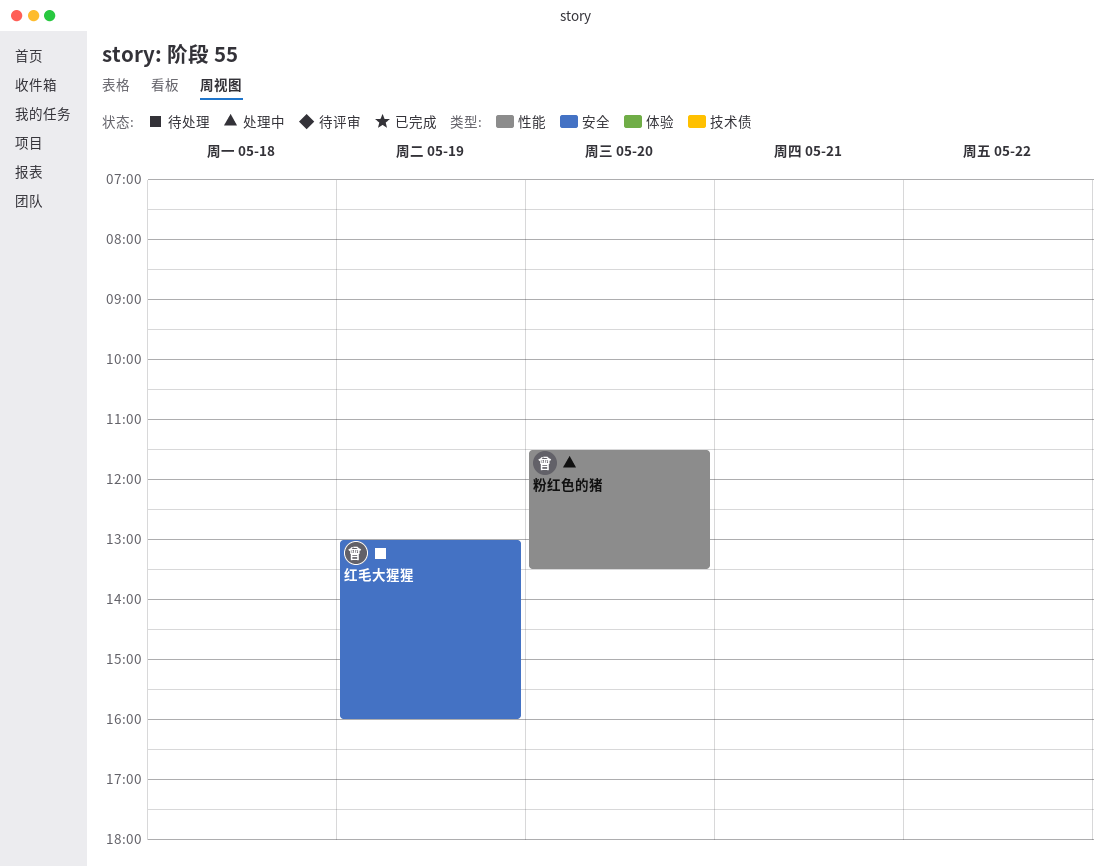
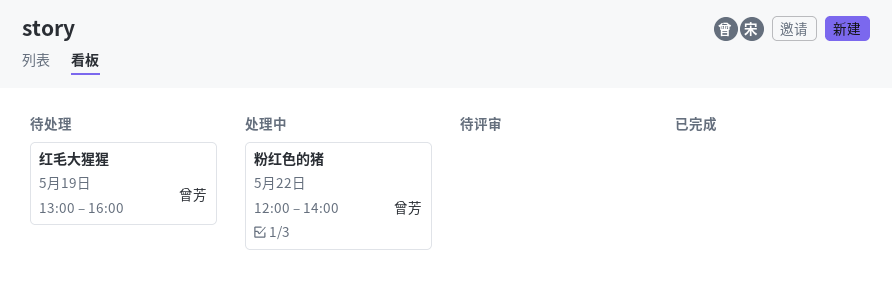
粉红色的猪, day: May 20 -> May 22
粉红色的猪, begins: 11:30 -> 12:00
粉红色的猪, ends: 13:30 -> 14:00

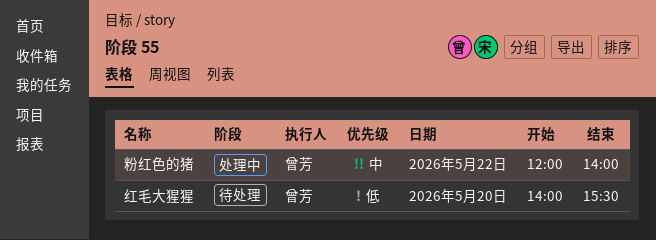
红毛大猩猩, day: May 19 -> May 20
红毛大猩猩, begins: 13:00 -> 14:00
红毛大猩猩, ends: 16:00 -> 15:30

